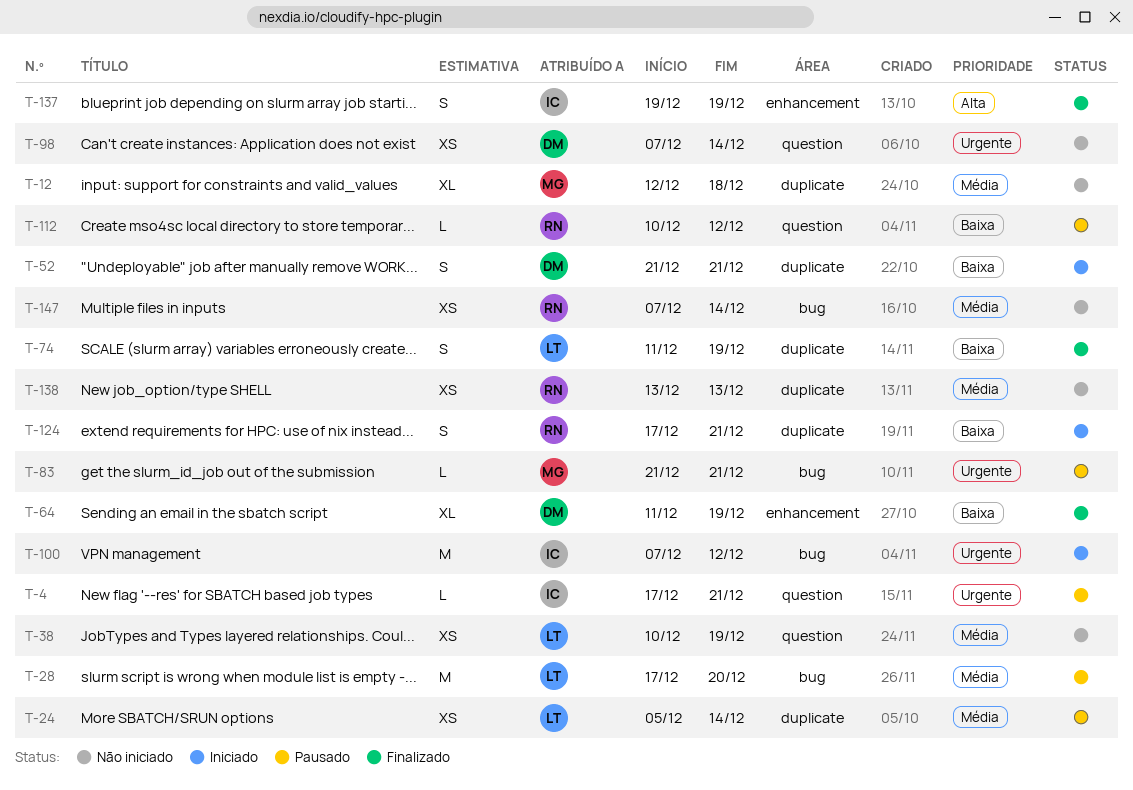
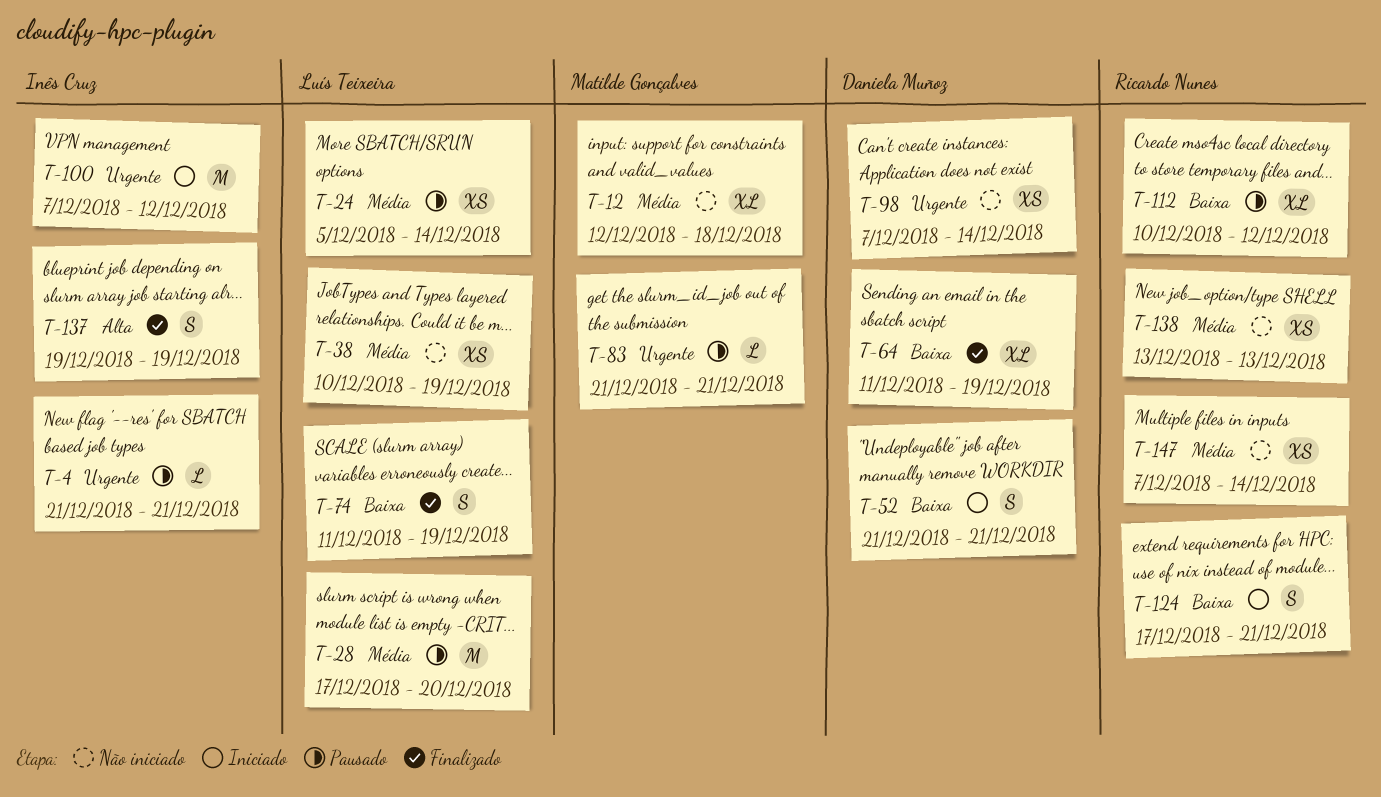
T-4, start: Dec 17 -> Dec 21
T-112, estimate: L -> XL

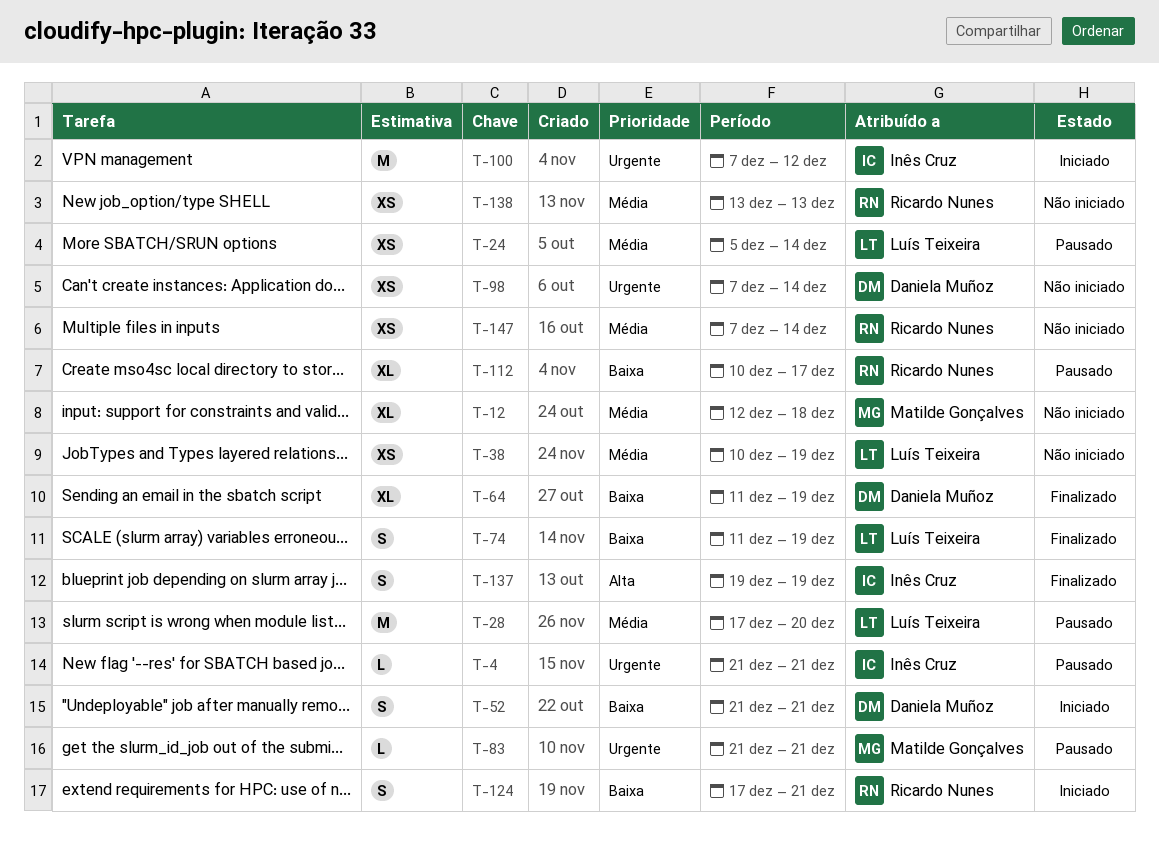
T-112, due: Dec 12 -> Dec 17

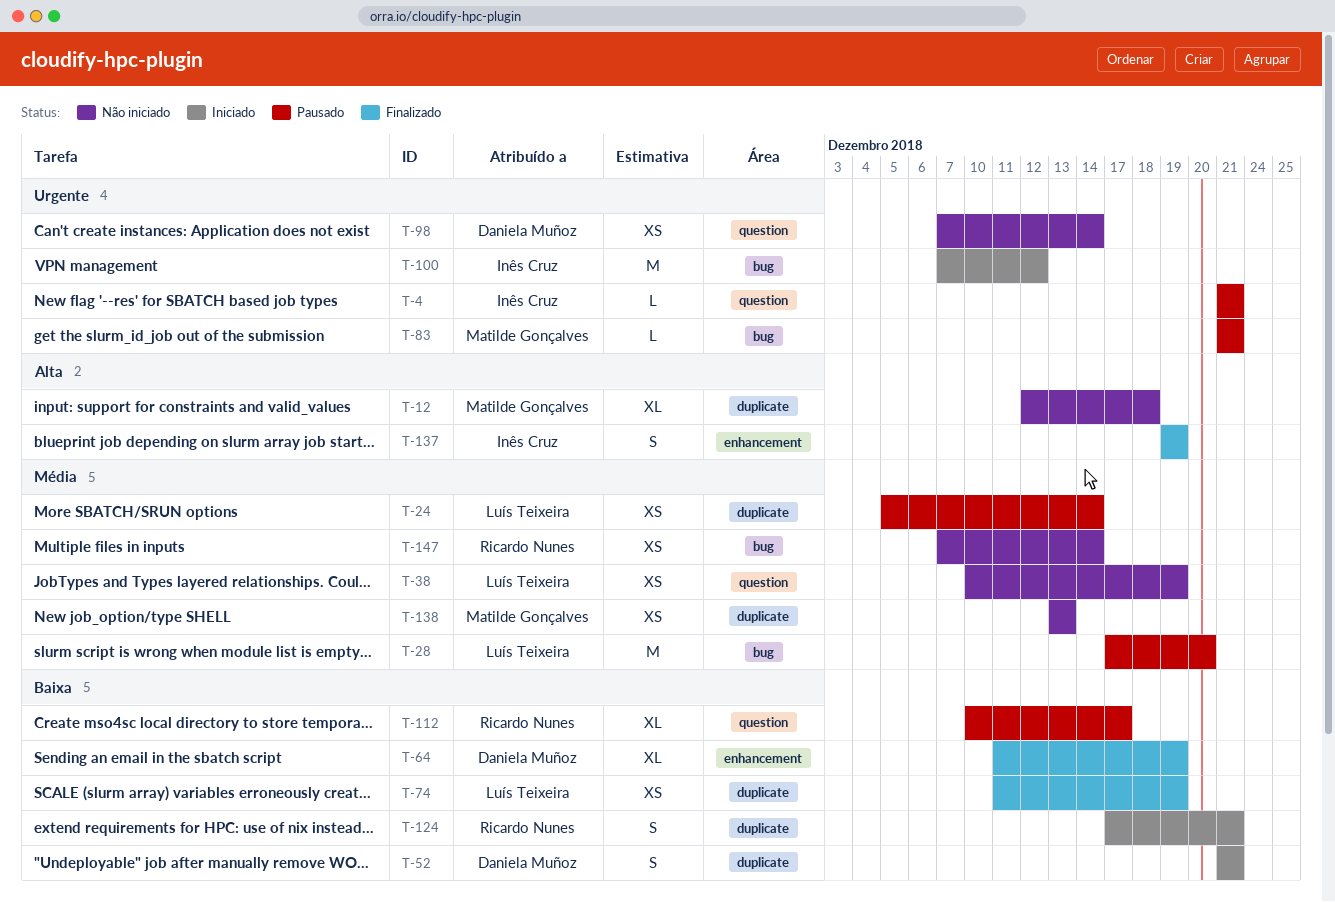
T-12, priority: Média -> Alta
T-74, estimate: S -> XS
T-138, owner: Ricardo Nunes -> Matilde Gonçalves

